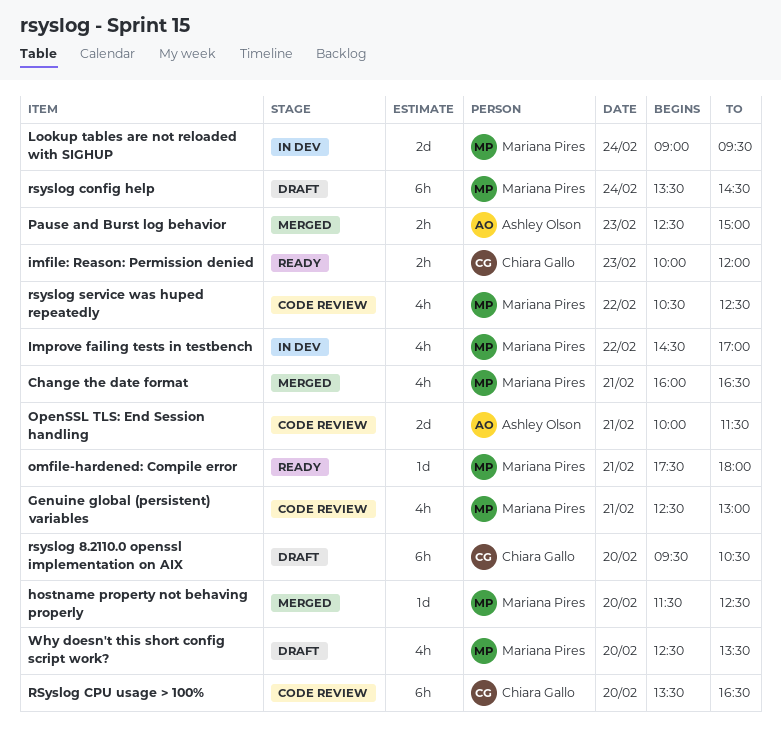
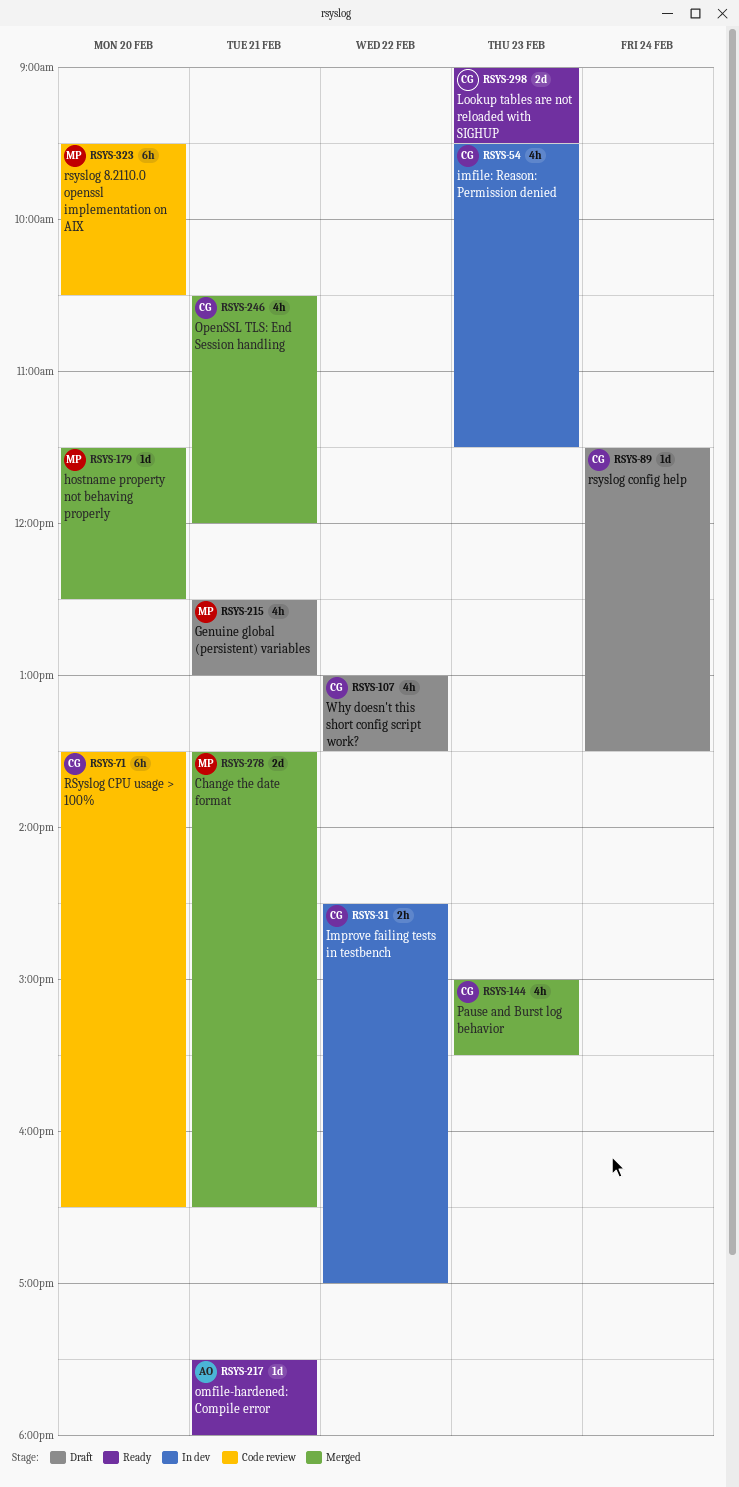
Change the date format, estimate: 4h -> 2d
Change the date format, begins: 16:00 -> 13:30
Genuine global (persistent) variables, status: Code review -> Draft
imfile: Reason: Permission denied, status: Ready -> In dev
imfile: Reason: Permission denied, estimate: 2h -> 4h
imfile: Reason: Permission denied, begins: 10:00 -> 09:30
imfile: Reason: Permission denied, ends: 12:00 -> 11:30
Improve failing tests in testbench, owner: Mariana Pires -> Chiara Gallo
Improve failing tests in testbench, estimate: 4h -> 2h
Lookup tables are not reloaded with SIGHUP, status: In dev -> Ready
Lookup tables are not reloaded with SIGHUP, owner: Mariana Pires -> Chiara Gallo
Lookup tables are not reloaded with SIGHUP, day: Feb 24 -> Feb 23
omfile-hardened: Compile error, owner: Mariana Pires -> Ashley Olson
OpenSSL TLS: End Session handling, status: Code review -> Merged
OpenSSL TLS: End Session handling, owner: Ashley Olson -> Chiara Gallo
OpenSSL TLS: End Session handling, estimate: 2d -> 4h
OpenSSL TLS: End Session handling, begins: 10:00 -> 10:30
OpenSSL TLS: End Session handling, ends: 11:30 -> 12:00
Pause and Burst log behavior, owner: Ashley Olson -> Chiara Gallo
Pause and Burst log behavior, estimate: 2h -> 4h
Pause and Burst log behavior, begins: 12:30 -> 15:00
Pause and Burst log behavior, ends: 15:00 -> 15:30
rsyslog 8.2110.0 openssl implementation on AIX, status: Draft -> Code review
rsyslog 8.2110.0 openssl implementation on AIX, owner: Chiara Gallo -> Mariana Pires
rsyslog config help, owner: Mariana Pires -> Chiara Gallo
rsyslog config help, estimate: 6h -> 1d
rsyslog config help, begins: 13:30 -> 11:30
rsyslog config help, ends: 14:30 -> 13:30
rsyslog service was huped repeatedly: present -> none
Why doesn't this short config script work?, owner: Mariana Pires -> Chiara Gallo
Why doesn't this short config script work?, day: Feb 20 -> Feb 22
Why doesn't this short config script work?, begins: 12:30 -> 13:00

